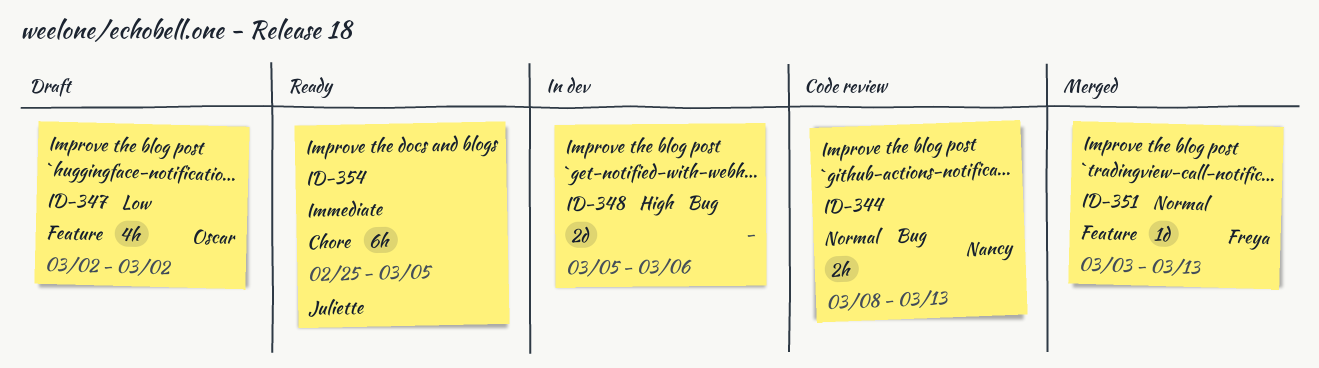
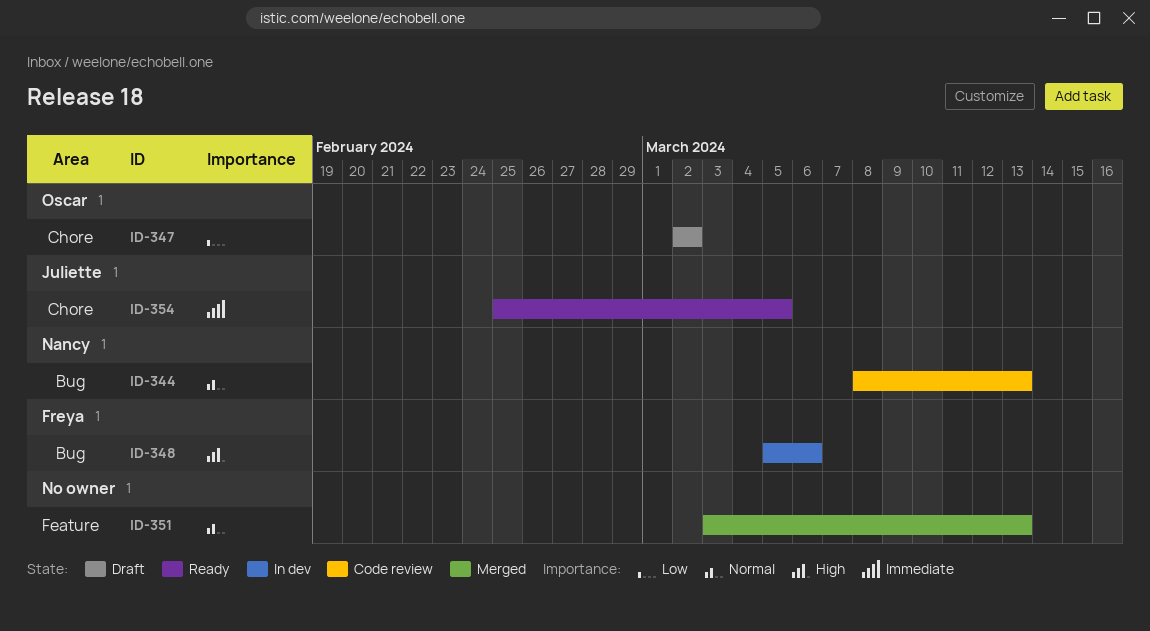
ID-347, label: Feature -> Chore
ID-348, owner: none -> Freya
ID-351, owner: Freya -> none

